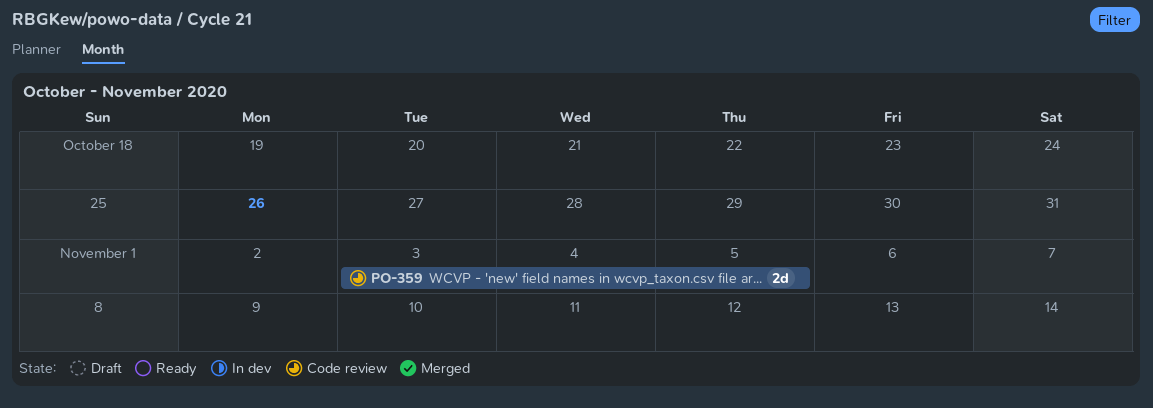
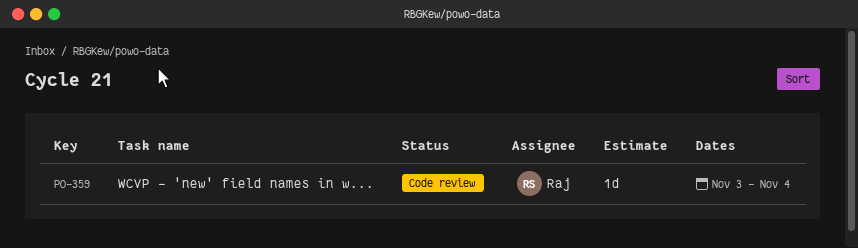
PO-359, estimate: 2d -> 1d
PO-359, due: Nov 5 -> Nov 4

